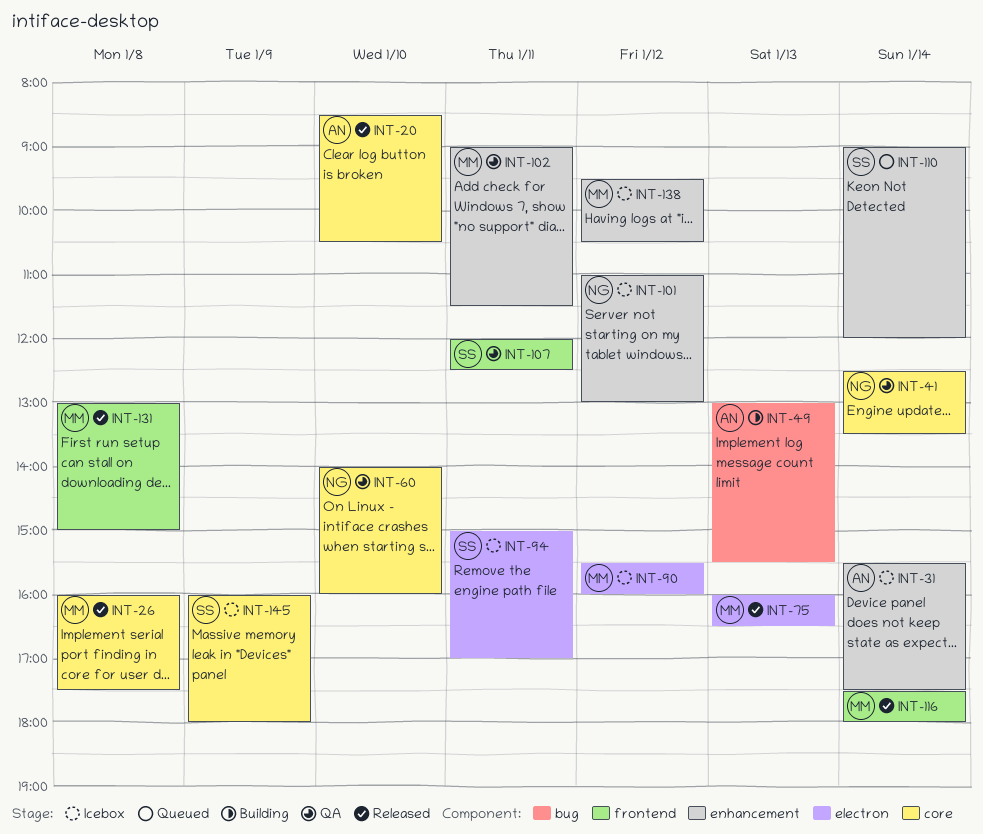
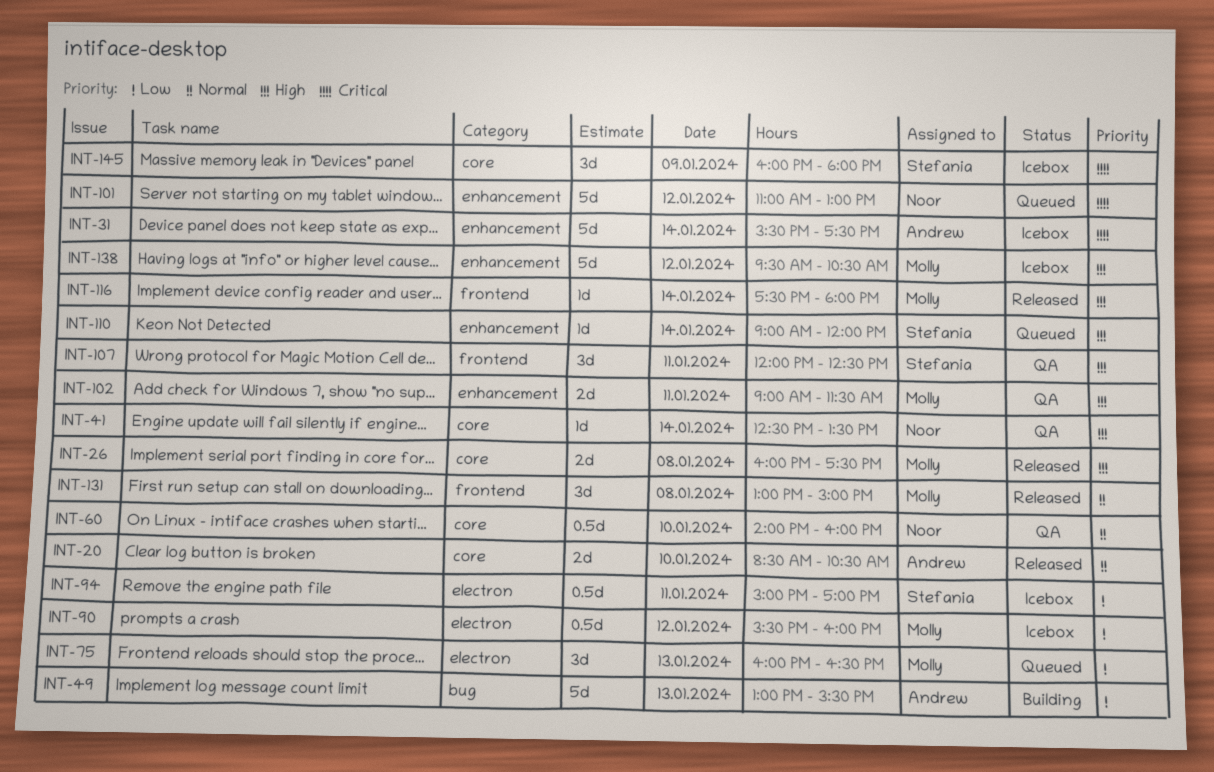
INT-75, status: Released -> Queued
INT-101, status: Icebox -> Queued

